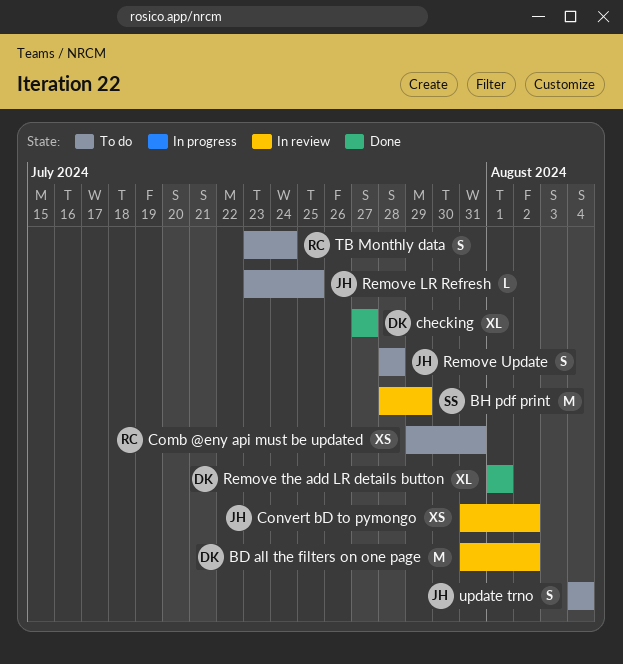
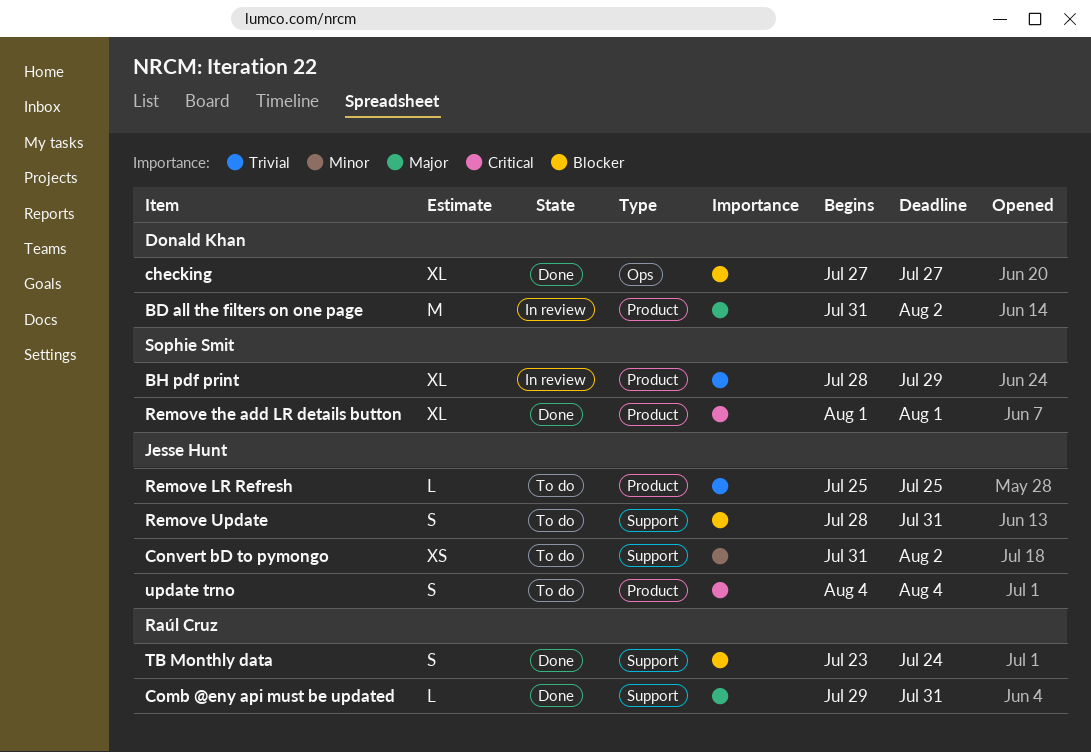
BH pdf print, estimate: M -> XL
Comb @eny api must be updated, status: To do -> Done
Comb @eny api must be updated, estimate: XS -> L
Convert bD to pymongo, status: In review -> To do
Remove LR Refresh, start: Jul 23 -> Jul 25
Remove the add LR details button, owner: Donald Khan -> Sophie Smit
Remove Update, due: Jul 28 -> Jul 31
TB Monthly data, status: To do -> Done

